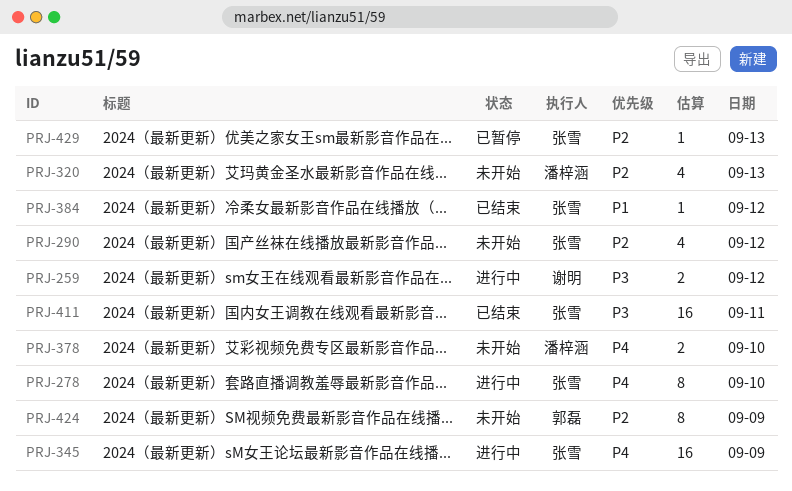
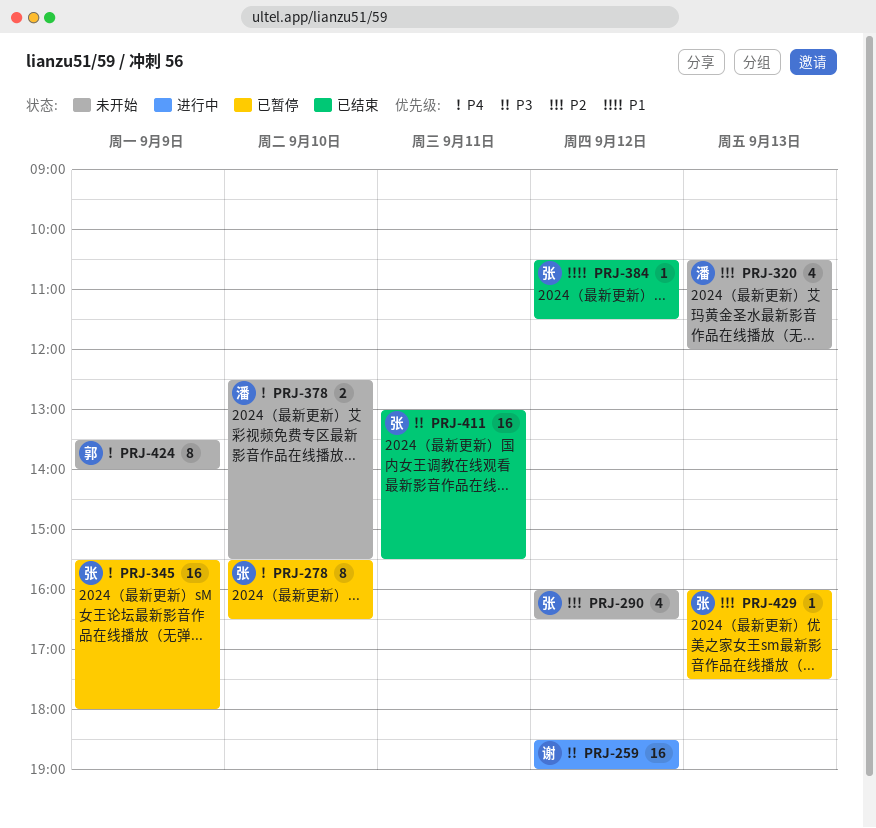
PRJ-259, estimate: 2 -> 16
PRJ-278, status: 进行中 -> 已暂停
PRJ-345, status: 进行中 -> 已暂停
PRJ-424, priority: P2 -> P4

